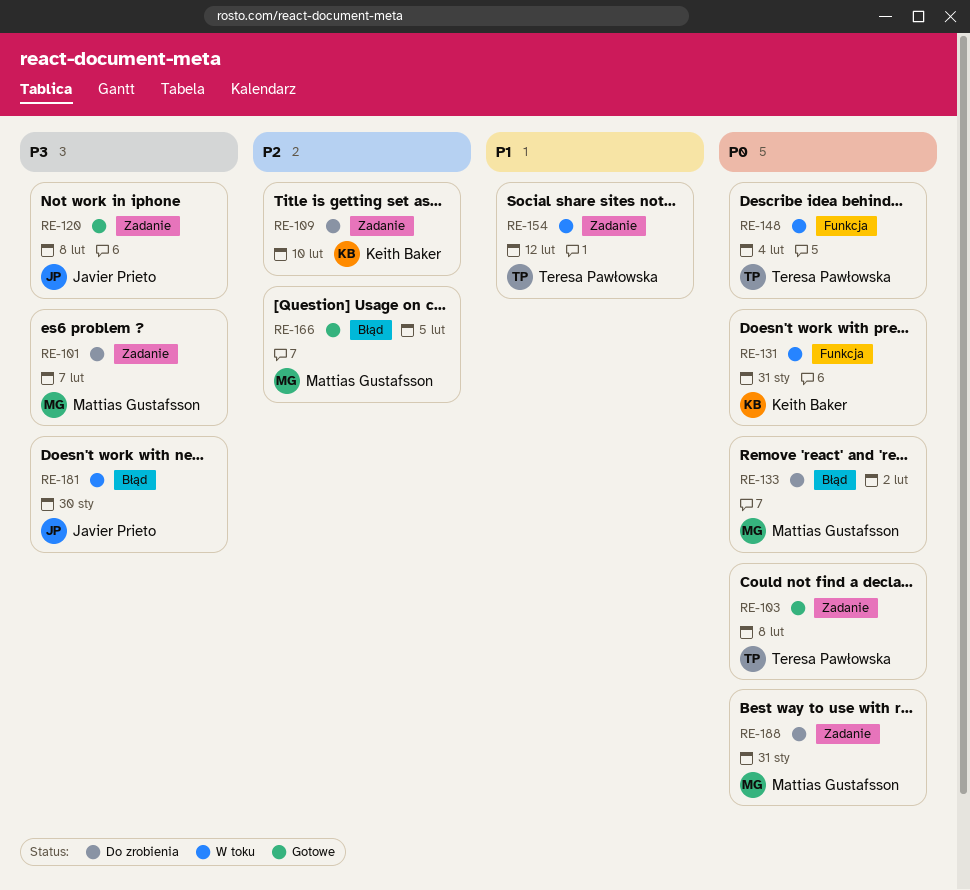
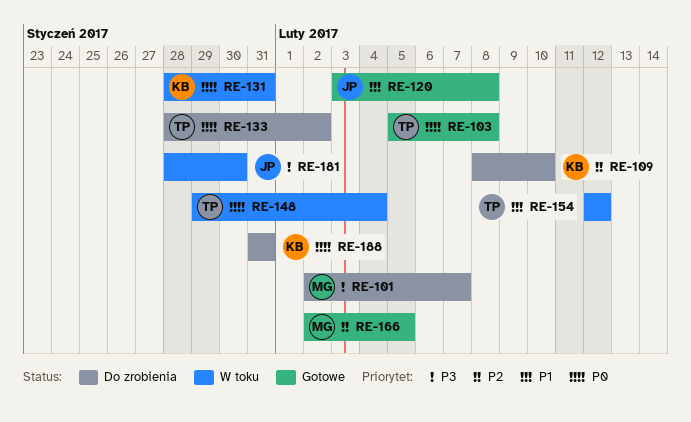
RE-120, priority: P3 -> P1
RE-133, owner: Mattias Gustafsson -> Teresa Pawłowska
RE-188, owner: Mattias Gustafsson -> Keith Baker

